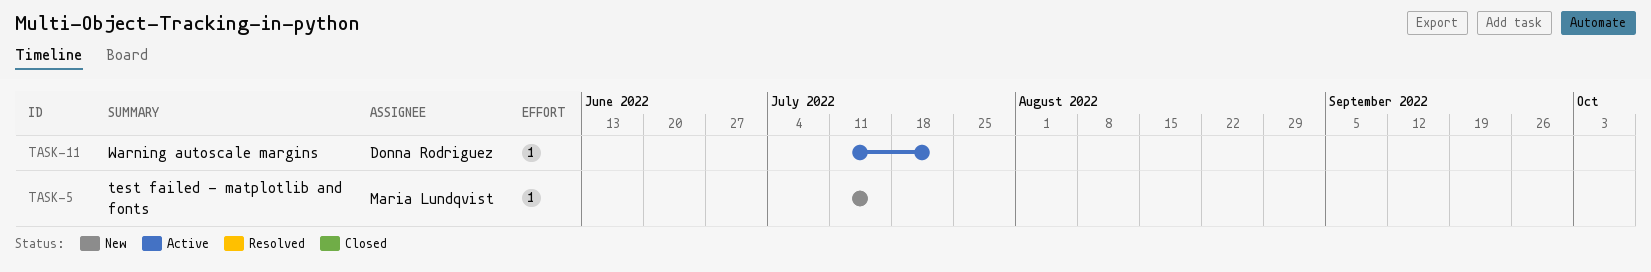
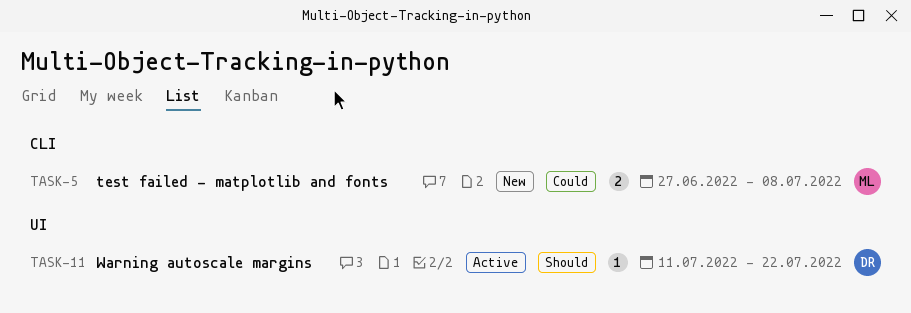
TASK-5, estimate: 1 -> 2
TASK-5, start: Jul 11 -> Jun 27
TASK-5, due: Jul 15 -> Jul 8

